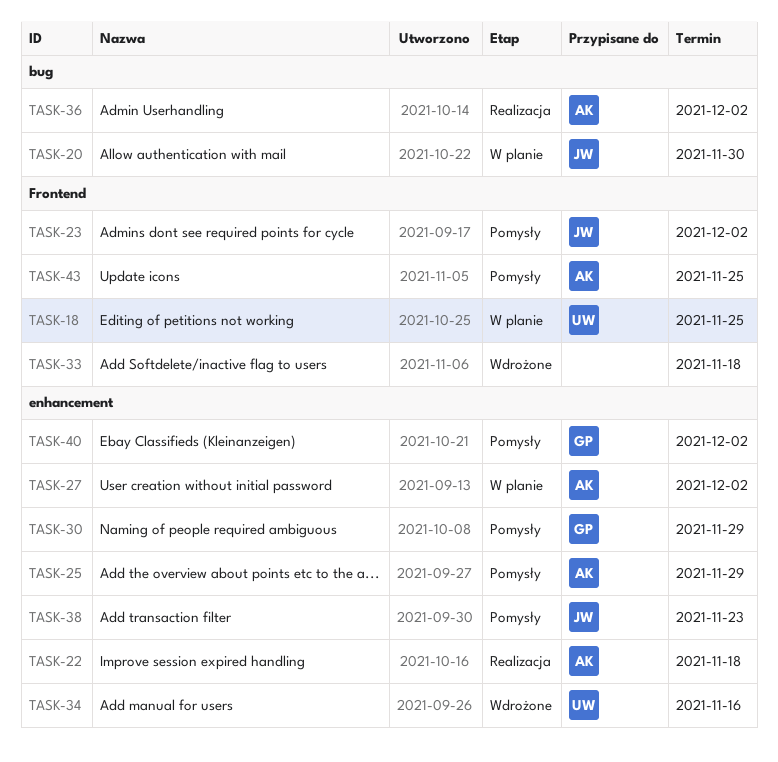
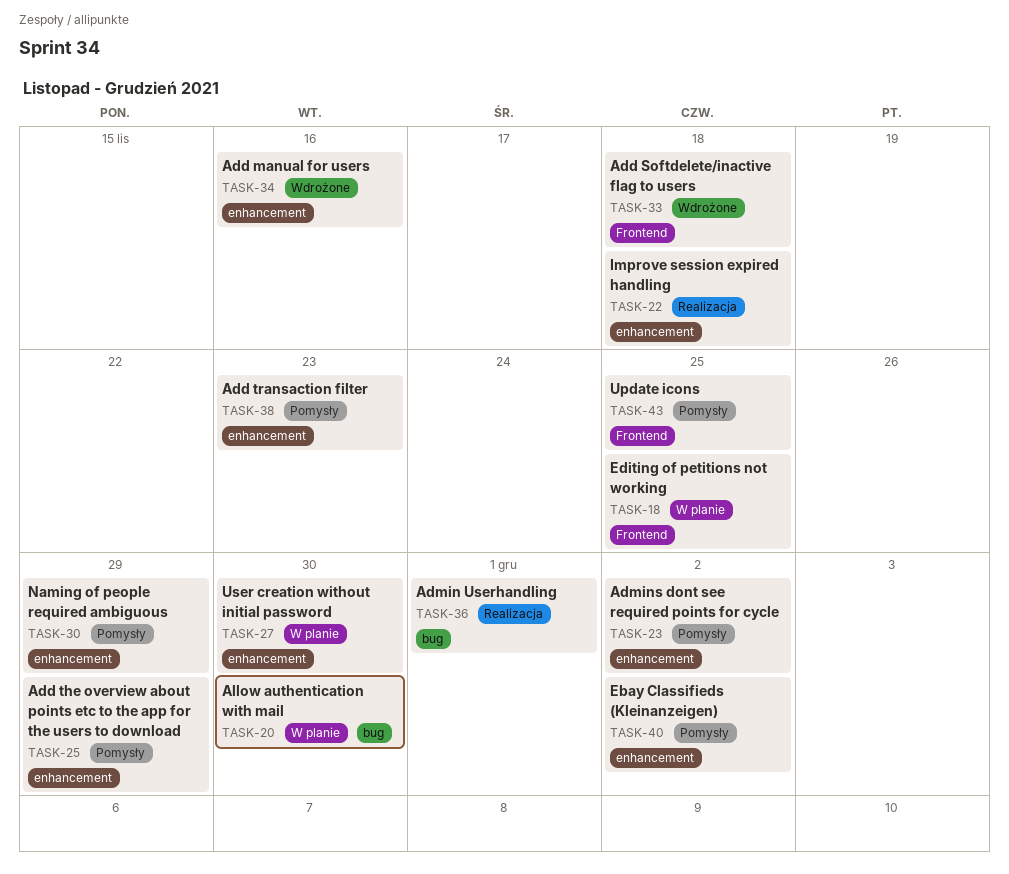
TASK-23, label: Frontend -> enhancement
TASK-27, due: Dec 2 -> Nov 30
TASK-36, due: Dec 2 -> Dec 1

